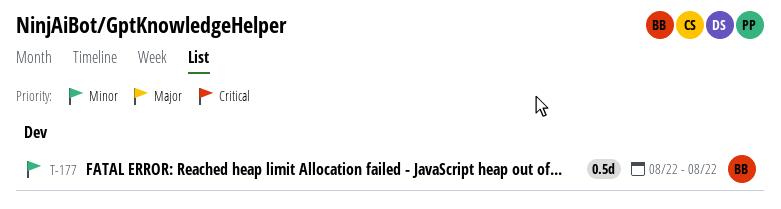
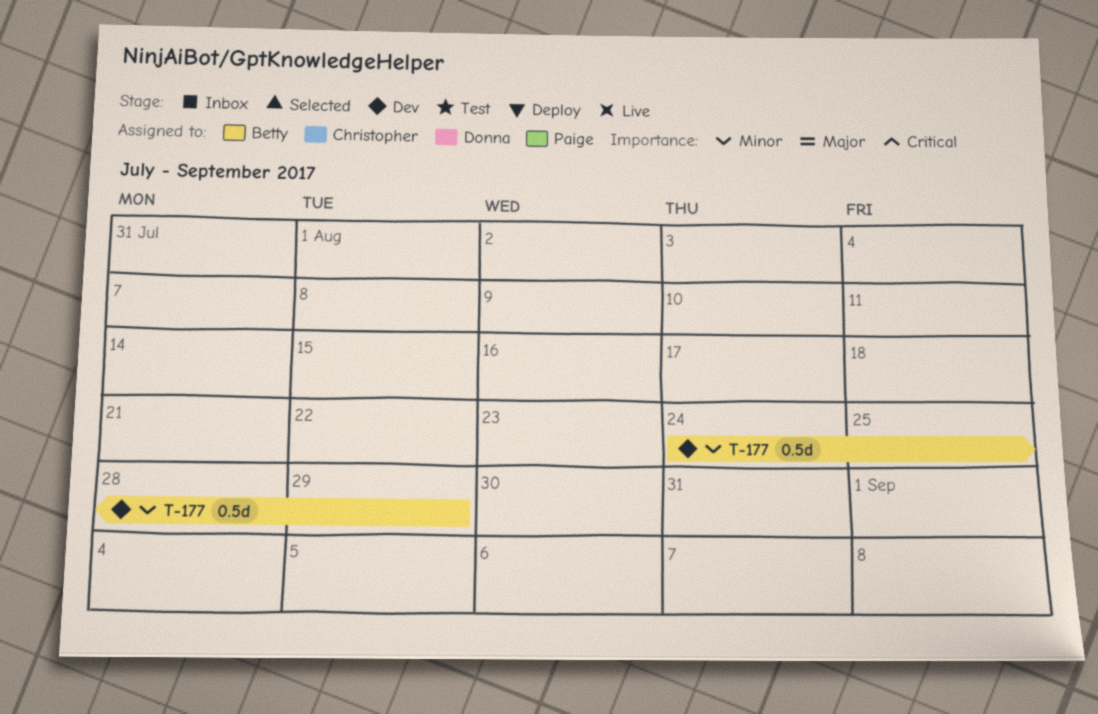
T-177, start: Aug 22 -> Aug 24
T-177, due: Aug 22 -> Aug 29

